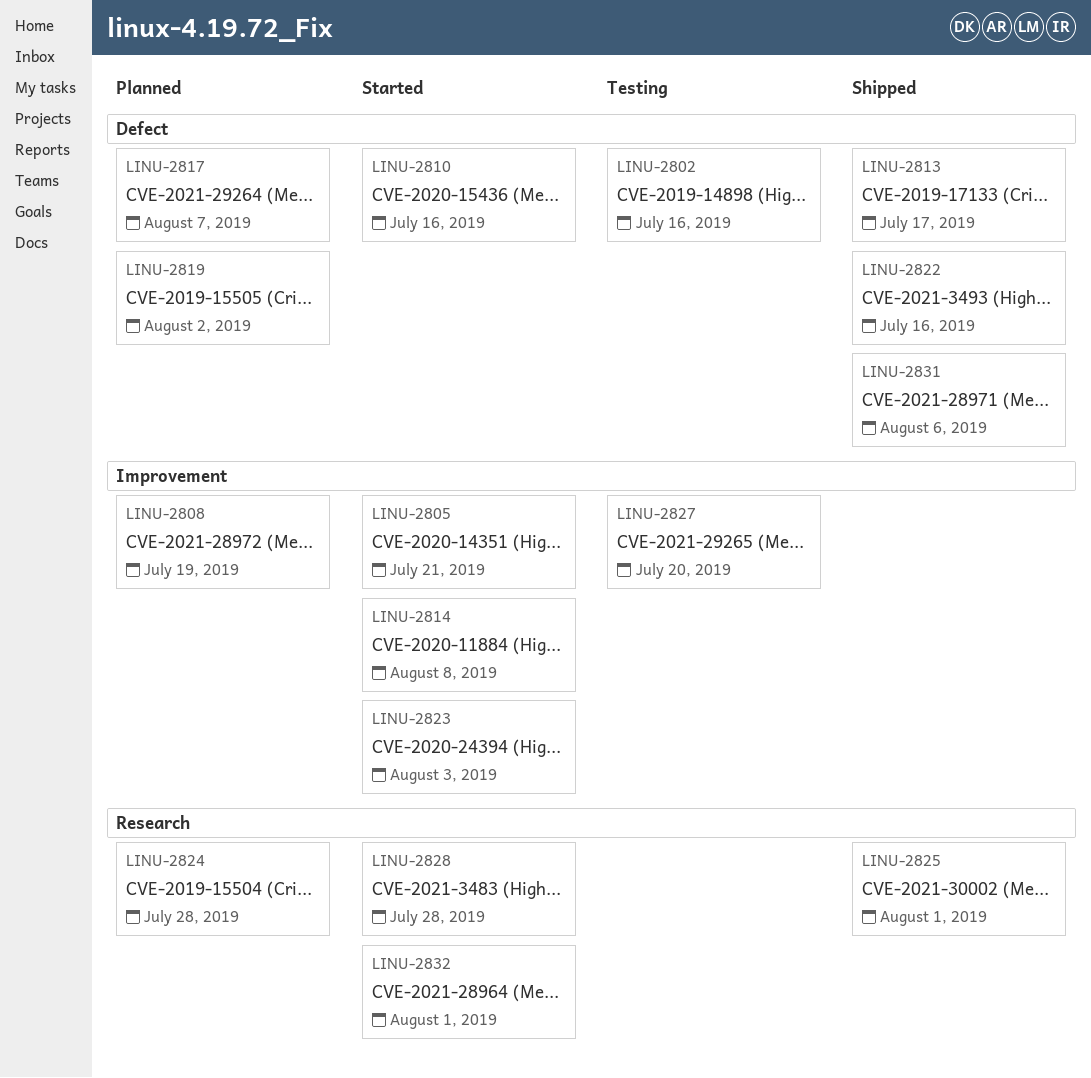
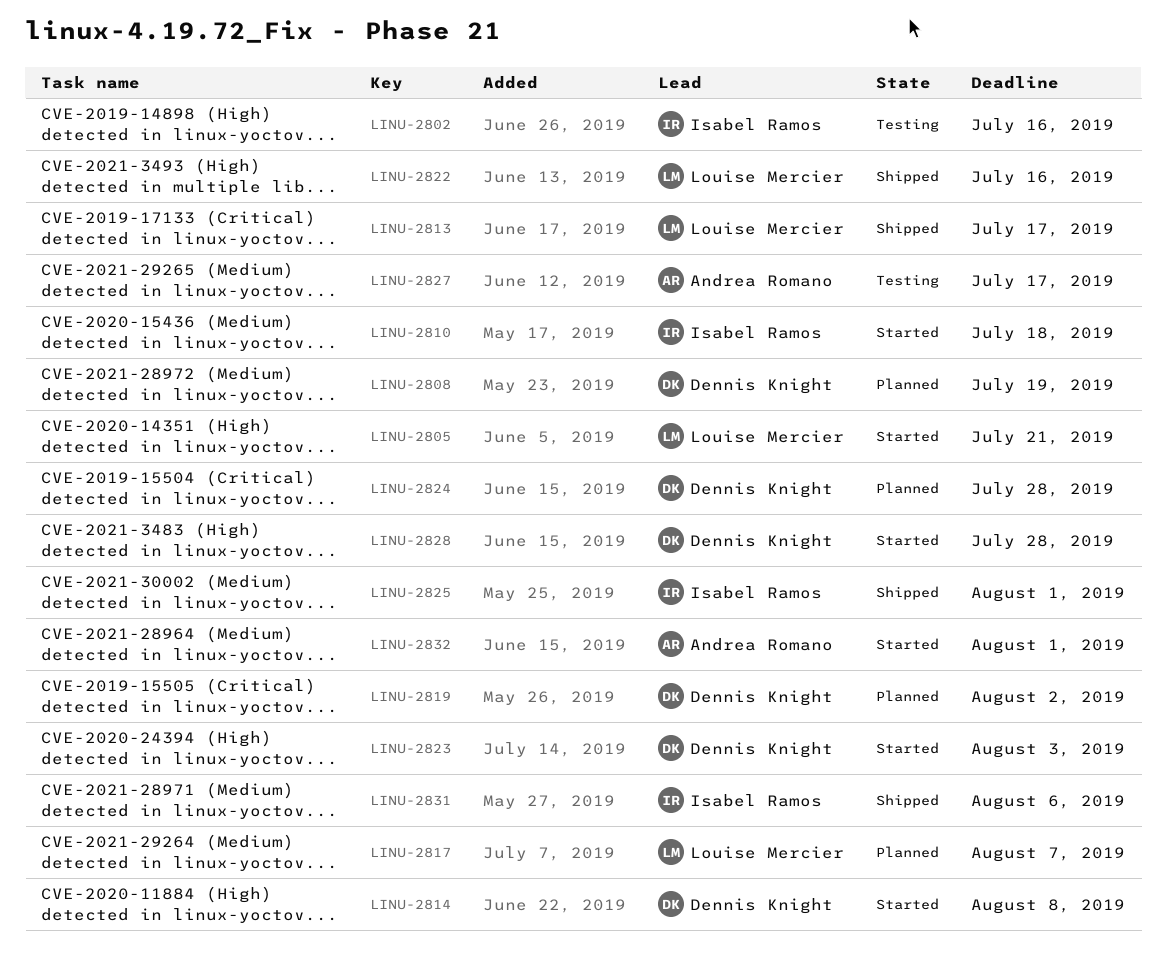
LINU-2810, due: Jul 16 -> Jul 18
LINU-2827, due: Jul 20 -> Jul 17

